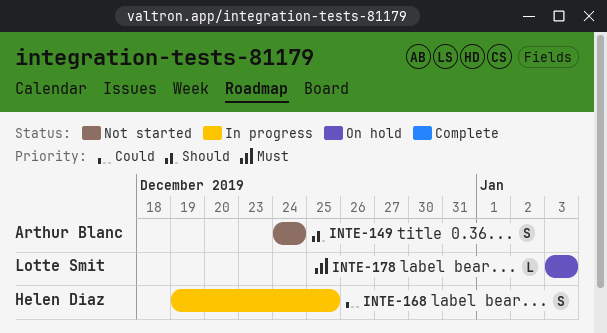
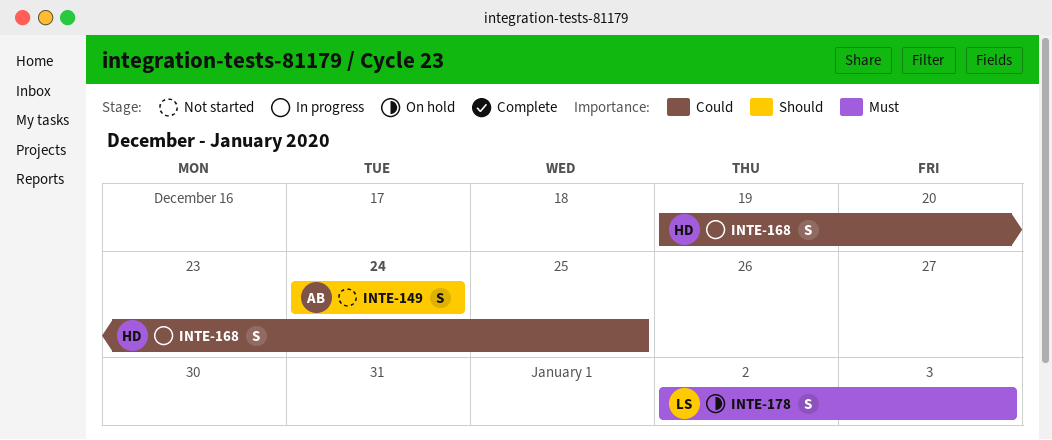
INTE-178, estimate: L -> S
INTE-178, start: Jan 3 -> Jan 2

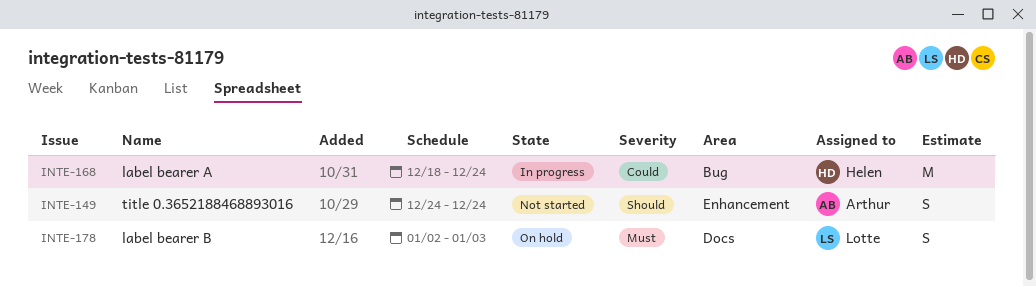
INTE-168, estimate: S -> M
INTE-168, start: Dec 19 -> Dec 18
INTE-168, due: Dec 25 -> Dec 24

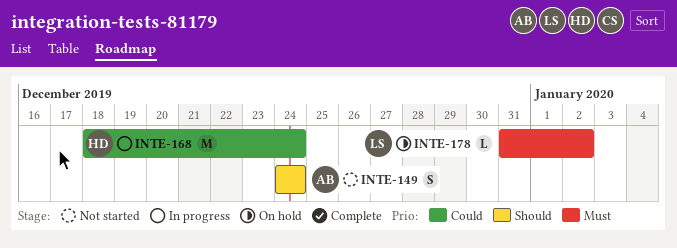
INTE-178, estimate: S -> L
INTE-178, start: Jan 2 -> Dec 31
INTE-178, due: Jan 3 -> Jan 2

